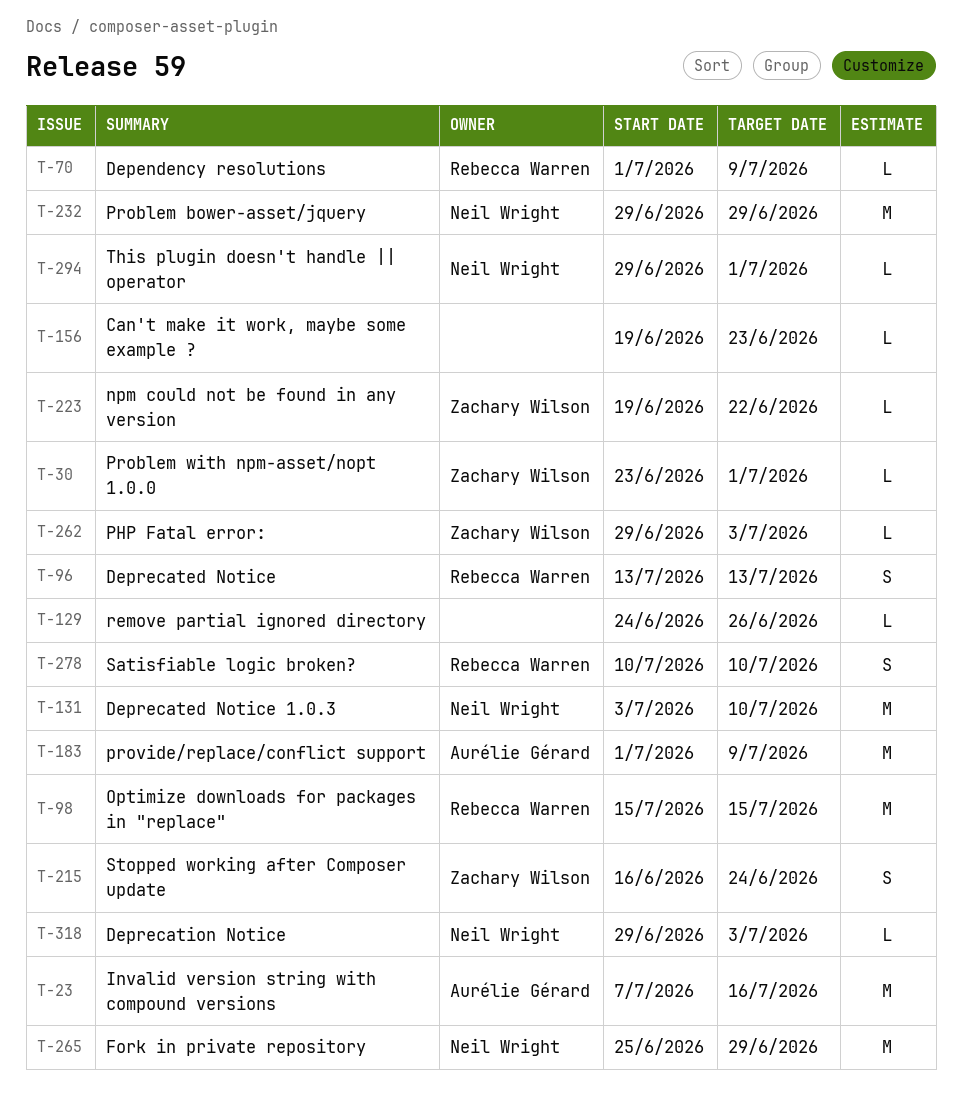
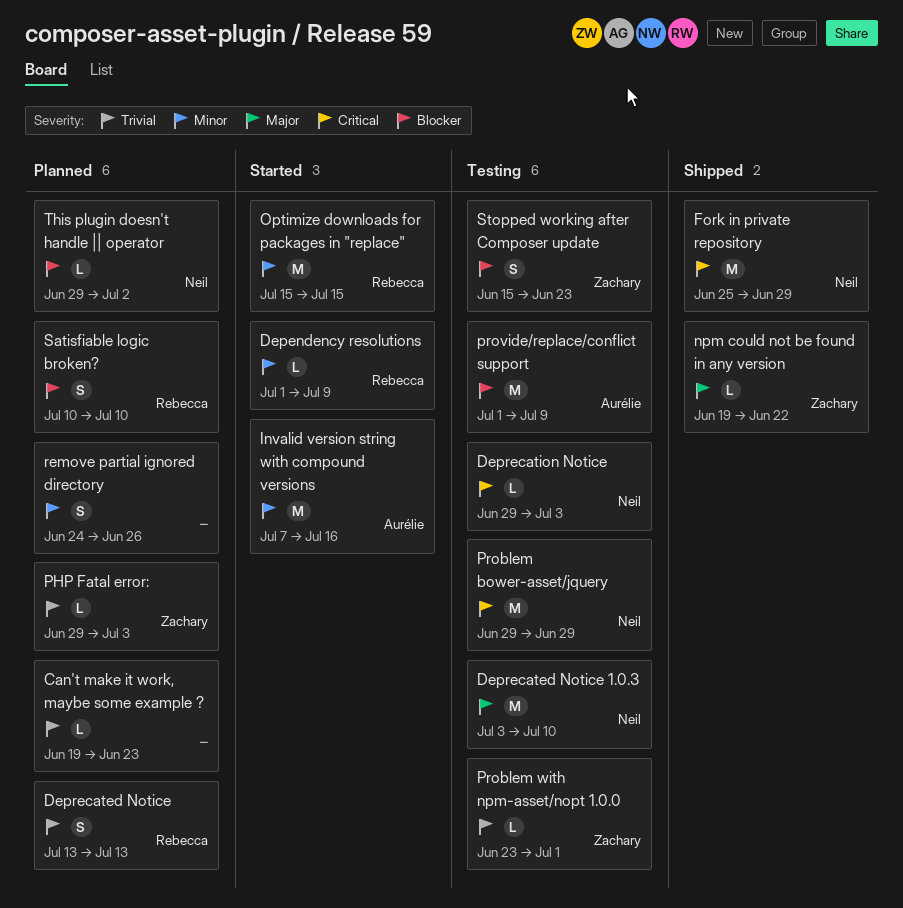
remove partial ignored directory, estimate: L -> S
Stopped working after Composer update, start: Jun 16 -> Jun 15
Stopped working after Composer update, due: Jun 24 -> Jun 23
This plugin doesn't handle || operator, due: Jul 1 -> Jul 2

